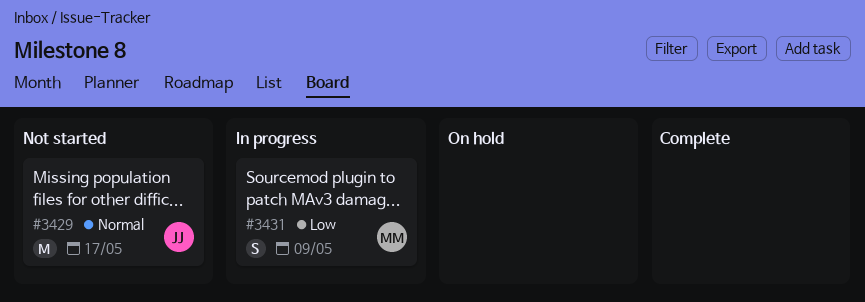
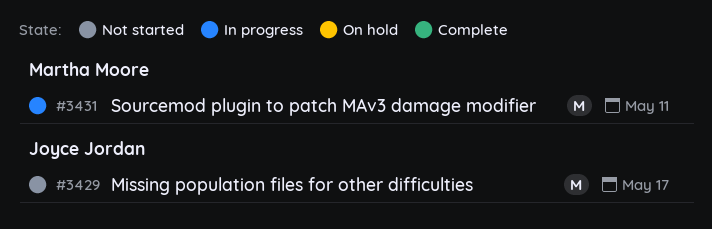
#3431, estimate: S -> M
#3431, due: May 9 -> May 11

